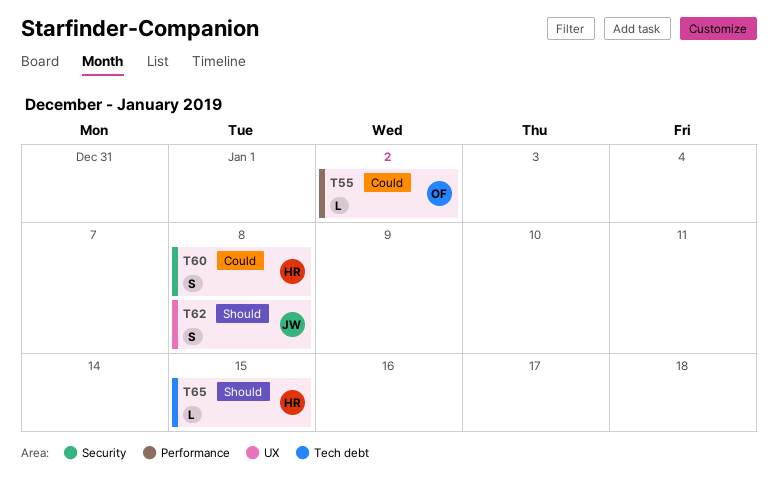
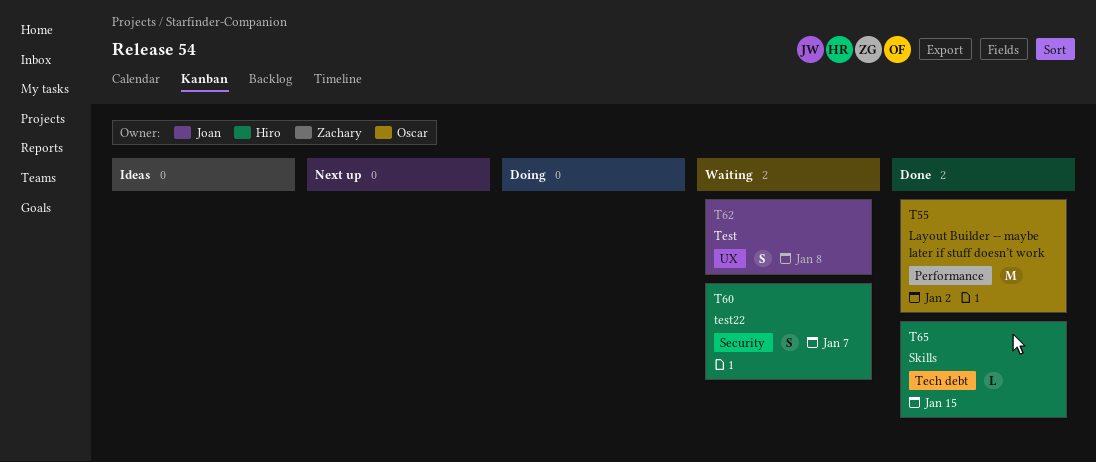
T55, estimate: L -> M
T60, due: Jan 8 -> Jan 7

